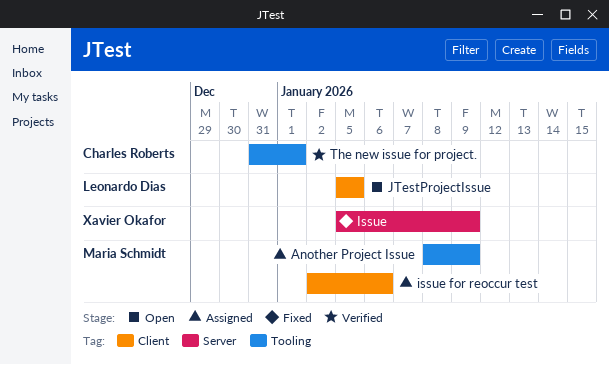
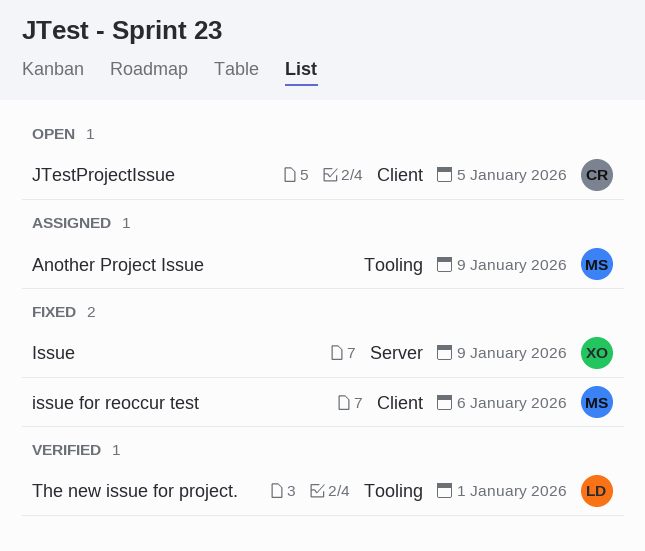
issue for reoccur test, status: Assigned -> Fixed
JTestProjectIssue, owner: Leonardo Dias -> Charles Roberts
The new issue for project., owner: Charles Roberts -> Leonardo Dias

